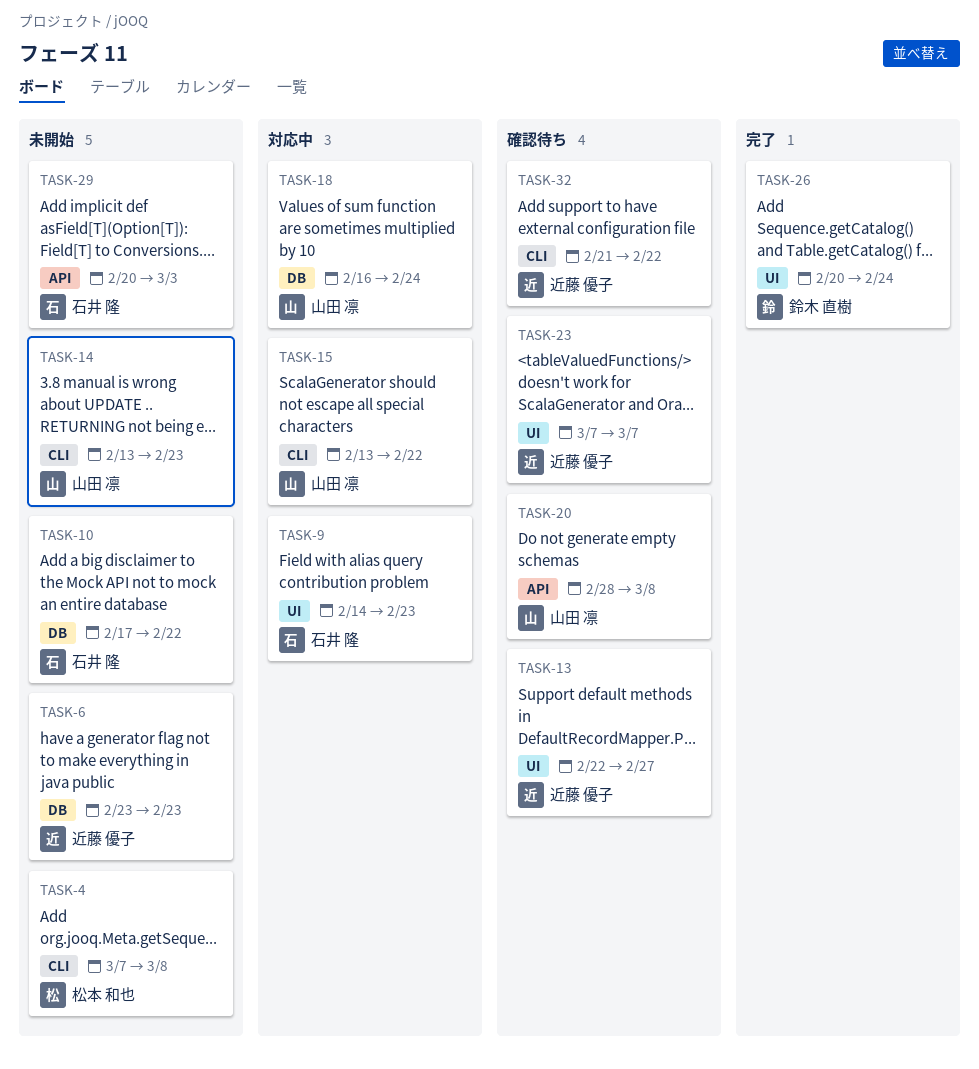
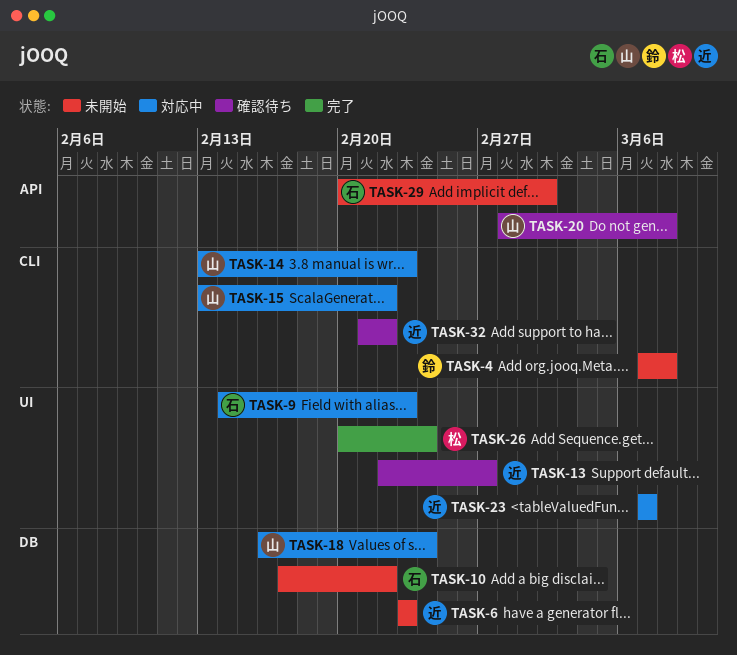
TASK-4, owner: 松本 和也 -> 鈴木 直樹
TASK-14, status: 未開始 -> 対応中
TASK-23, status: 確認待ち -> 対応中
TASK-26, owner: 鈴木 直樹 -> 松本 和也
TASK-29, due: Mar 3 -> Mar 2

